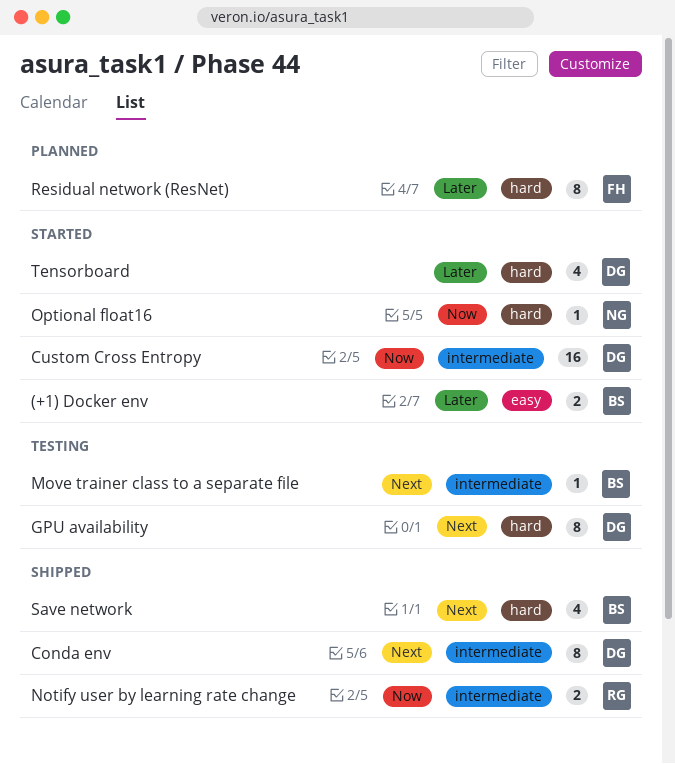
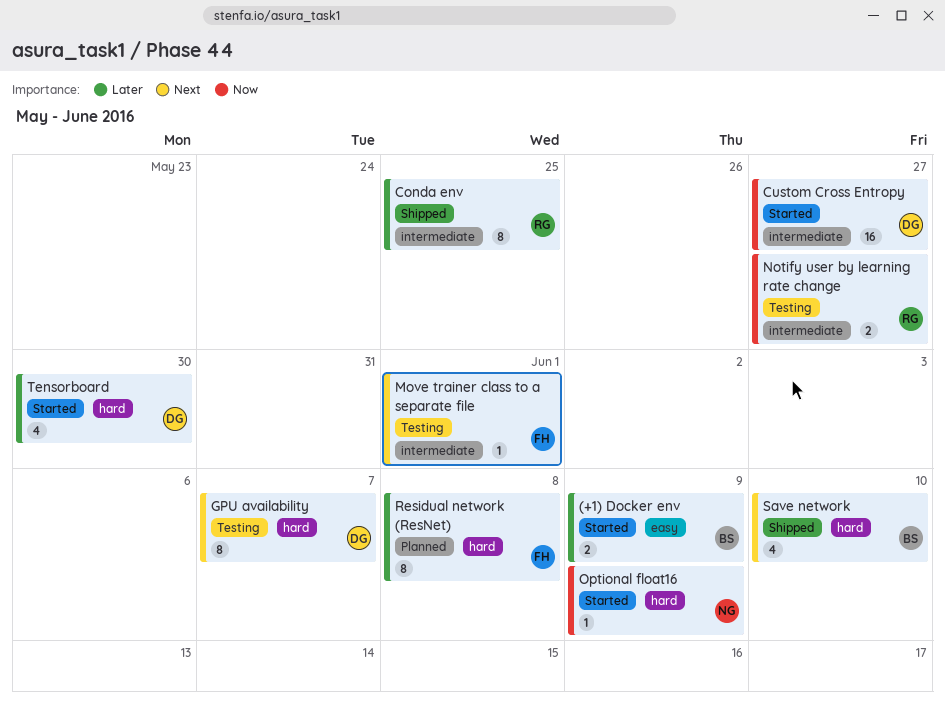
Conda env, owner: DG -> RG
Conda env, priority: Next -> Later
Move trainer class to a separate file, owner: BS -> FH
Notify user by learning rate change, status: Shipped -> Testing

